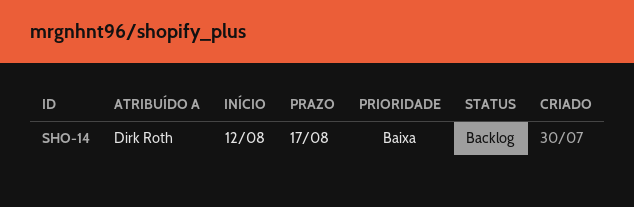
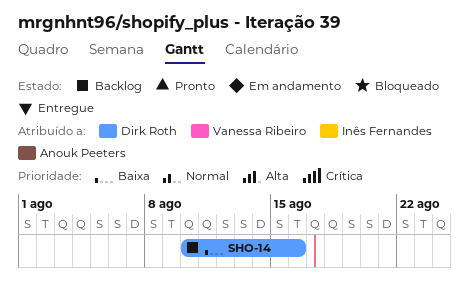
SHO-14, start: Aug 12 -> Aug 10
SHO-14, due: Aug 17 -> Aug 16

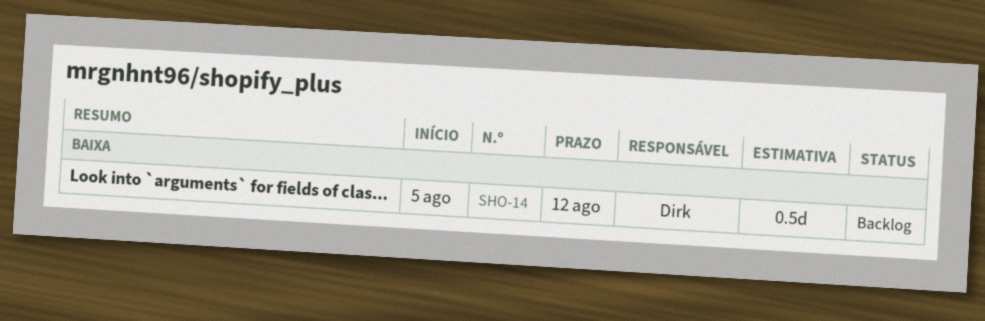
SHO-14, start: Aug 10 -> Aug 5
SHO-14, due: Aug 16 -> Aug 12

